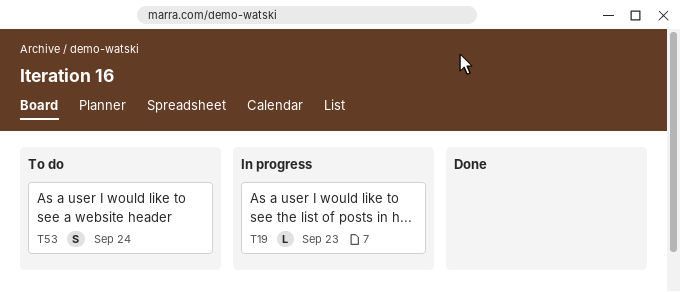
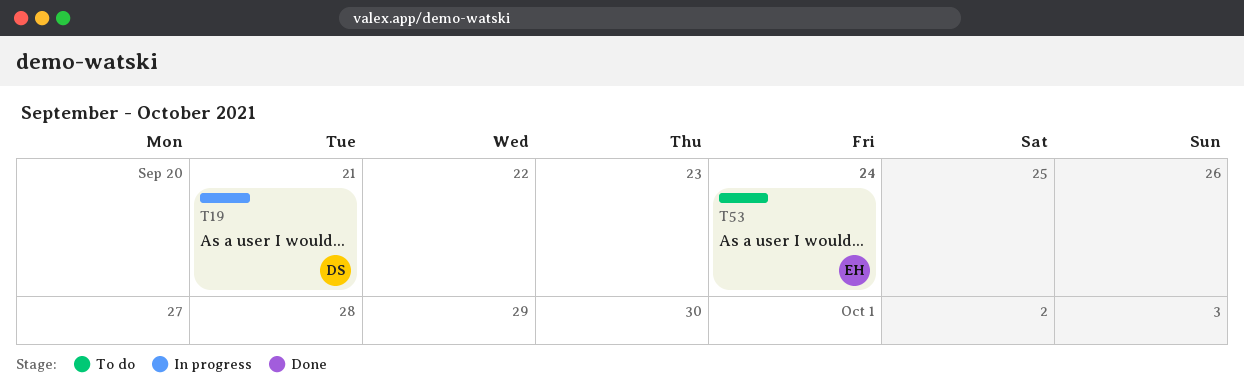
T19, due: Sep 23 -> Sep 21

